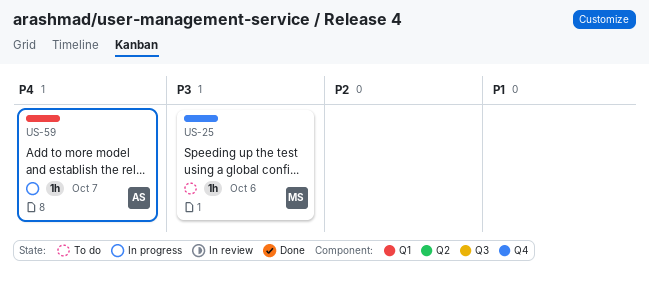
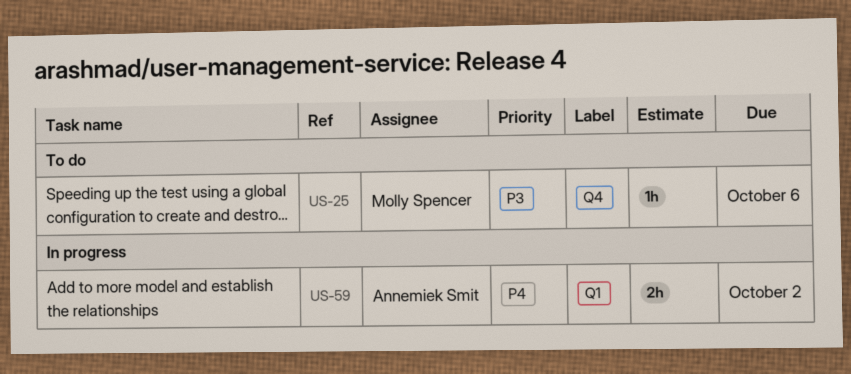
US-59, estimate: 1h -> 2h
US-59, due: Oct 7 -> Oct 2

